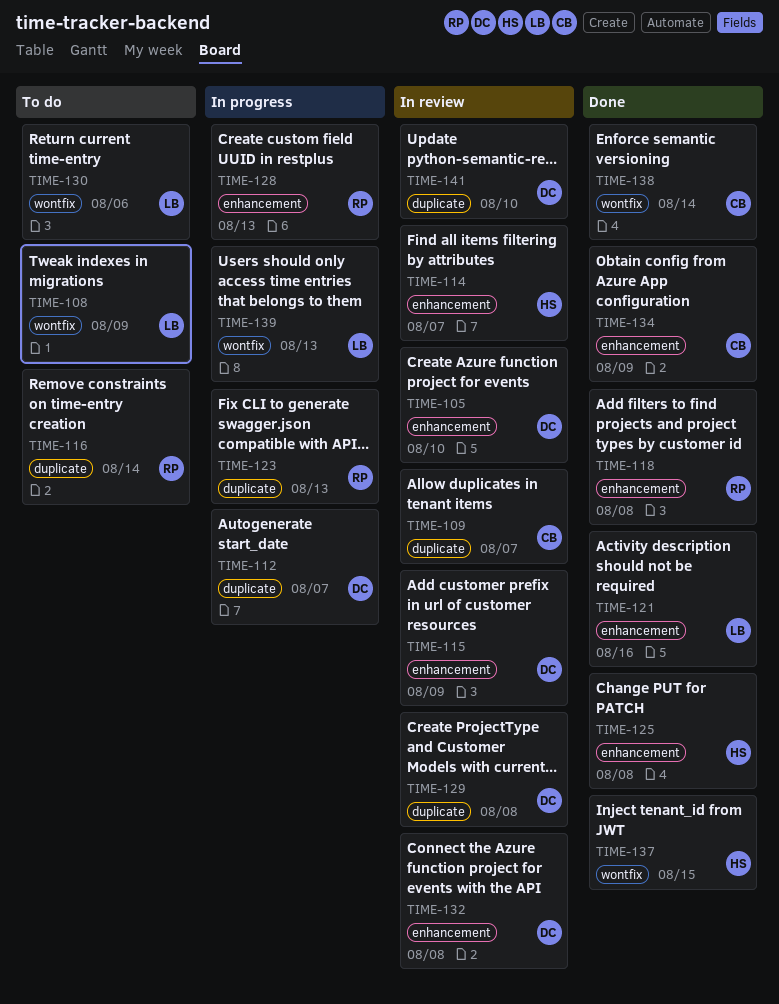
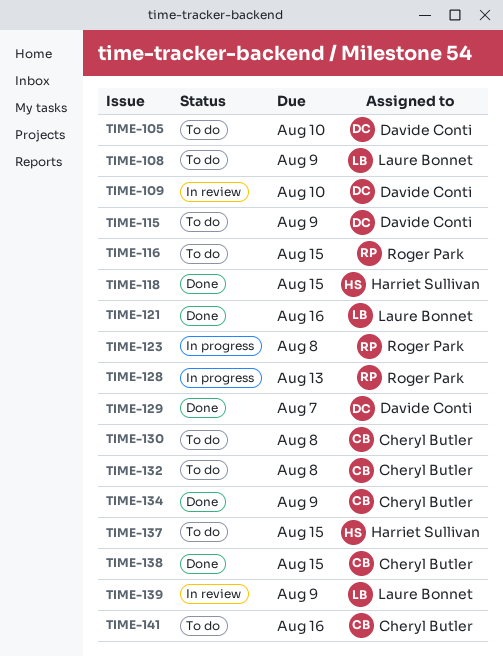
TIME-105, status: In review -> To do
TIME-109, owner: Cheryl Butler -> Davide Conti
TIME-109, due: Aug 7 -> Aug 10
TIME-112: present -> none
TIME-114: present -> none
TIME-115, status: In review -> To do
TIME-116, due: Aug 14 -> Aug 15
TIME-118, owner: Roger Park -> Harriet Sullivan
TIME-118, due: Aug 8 -> Aug 15
TIME-123, due: Aug 13 -> Aug 8
TIME-125: present -> none
TIME-129, status: In review -> Done
TIME-129, due: Aug 8 -> Aug 7
TIME-130, owner: Laure Bonnet -> Cheryl Butler
TIME-130, due: Aug 6 -> Aug 8
TIME-132, status: In review -> To do
TIME-132, owner: Davide Conti -> Cheryl Butler
TIME-137, status: Done -> To do
TIME-138, due: Aug 14 -> Aug 15
TIME-139, status: In progress -> In review
TIME-139, due: Aug 13 -> Aug 9
TIME-141, status: In review -> To do
TIME-141, owner: Davide Conti -> Cheryl Butler
TIME-141, due: Aug 10 -> Aug 16

